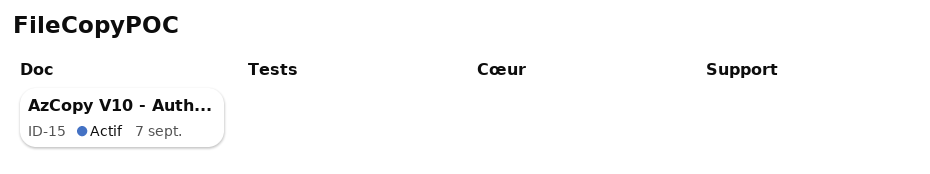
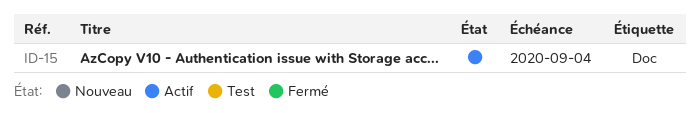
ID-15, due: Sep 7 -> Sep 4

